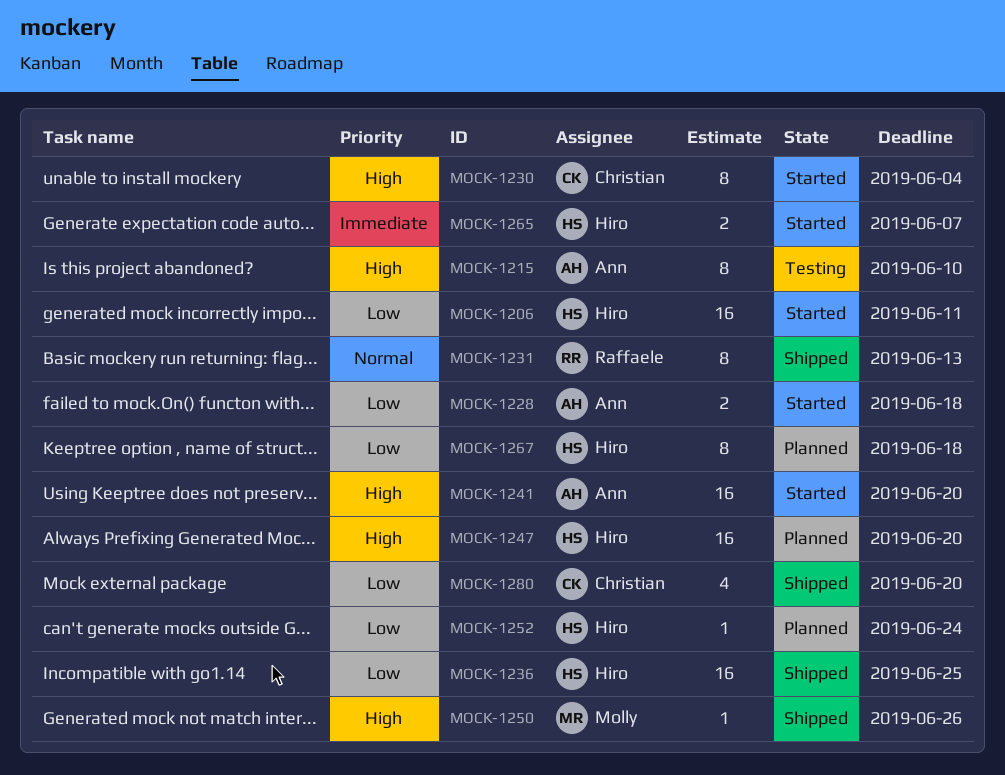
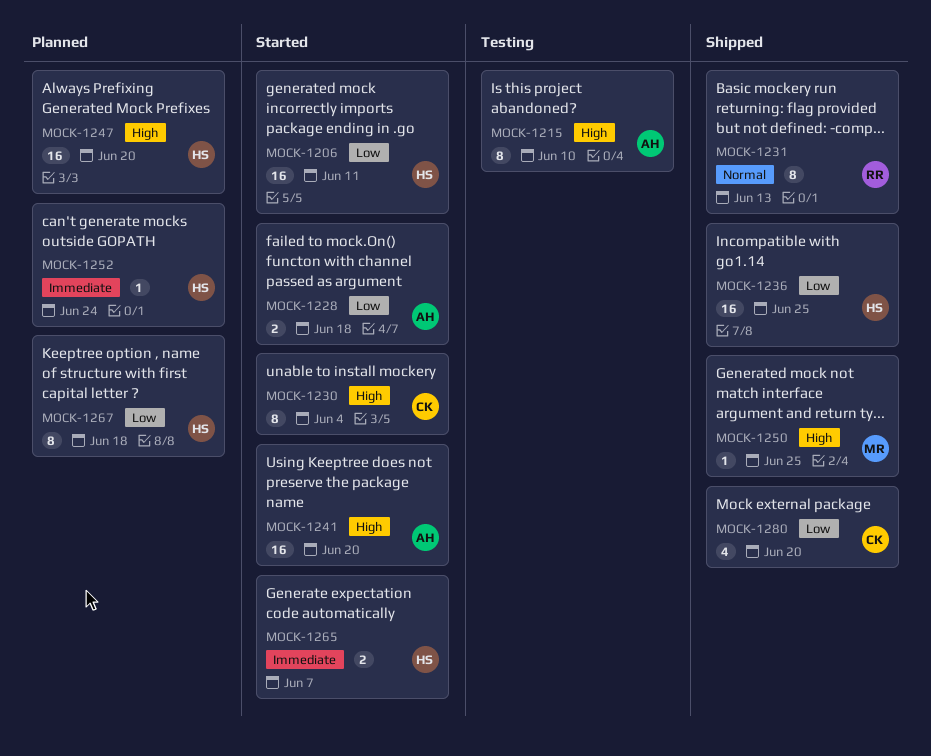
MOCK-1250, due: Jun 26 -> Jun 25
MOCK-1252, priority: Low -> Immediate

